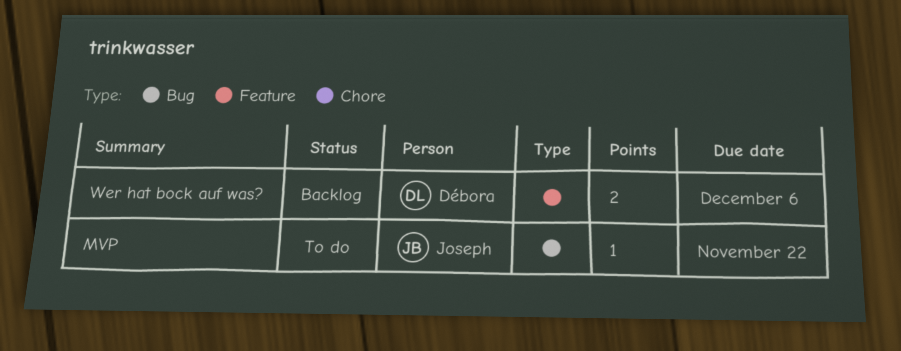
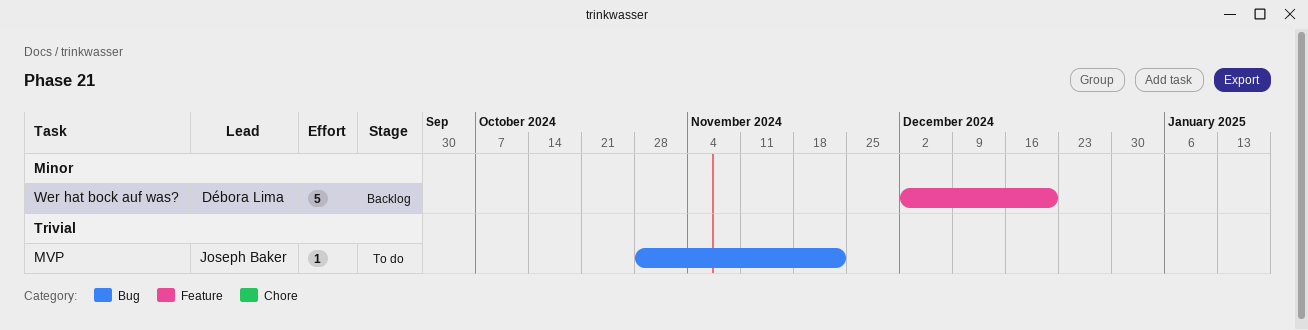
Wer hat bock auf was?, estimate: 2 -> 5
Wer hat bock auf was?, due: Dec 6 -> Dec 20

